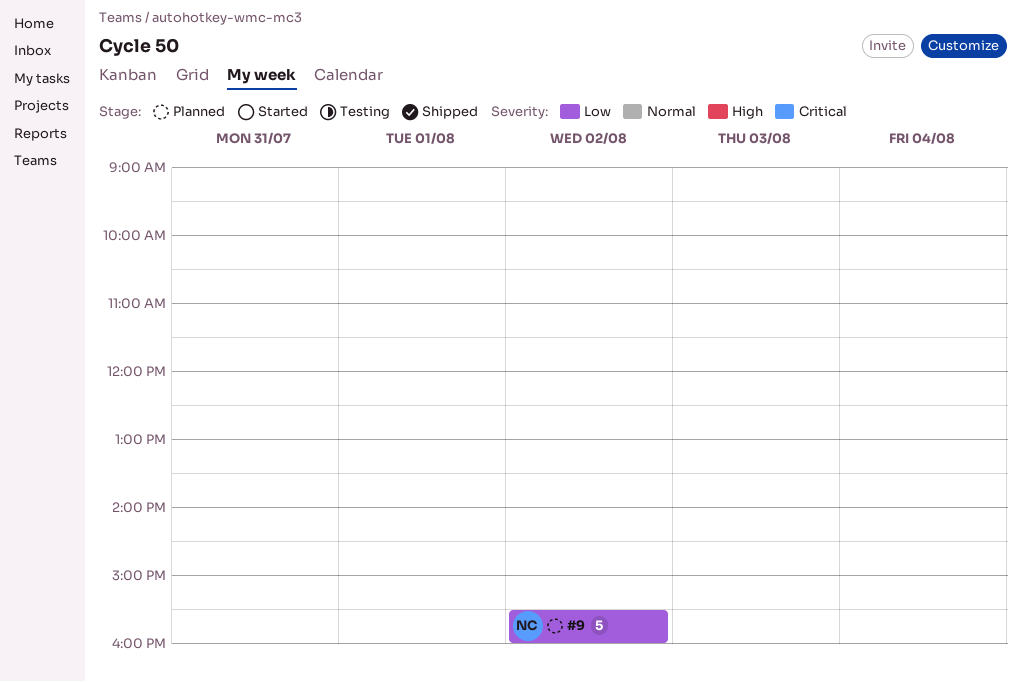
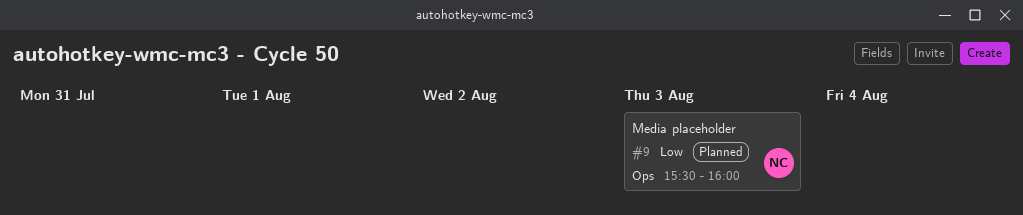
#9, day: Aug 2 -> Aug 3

